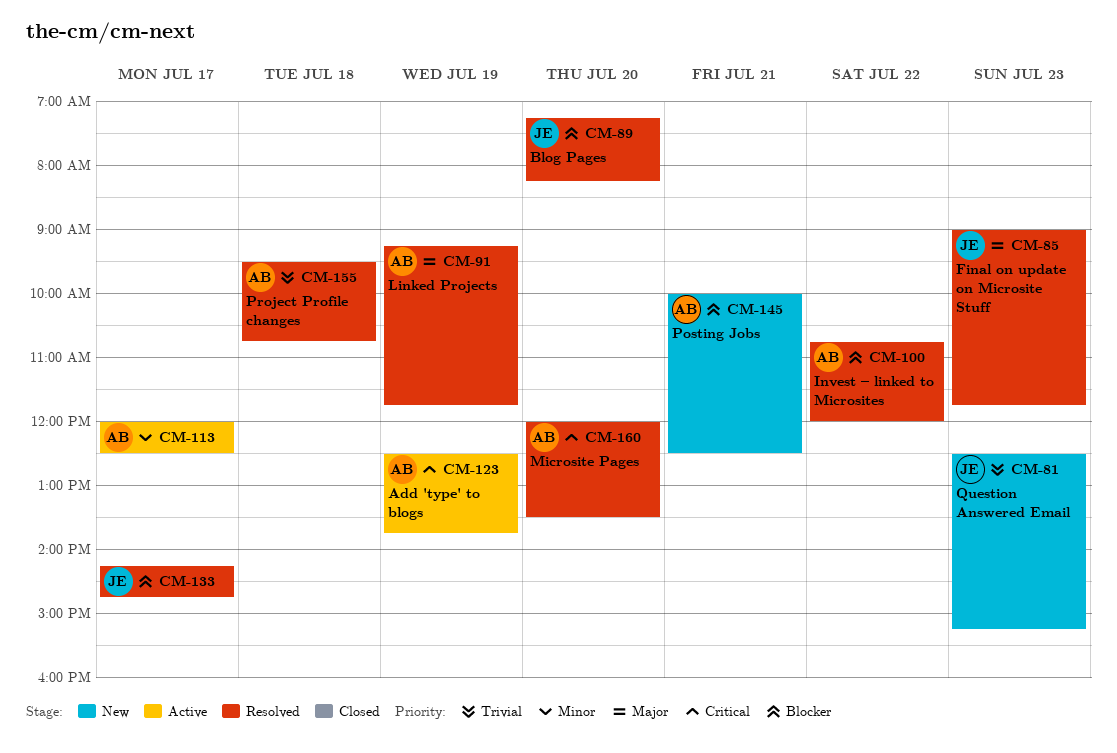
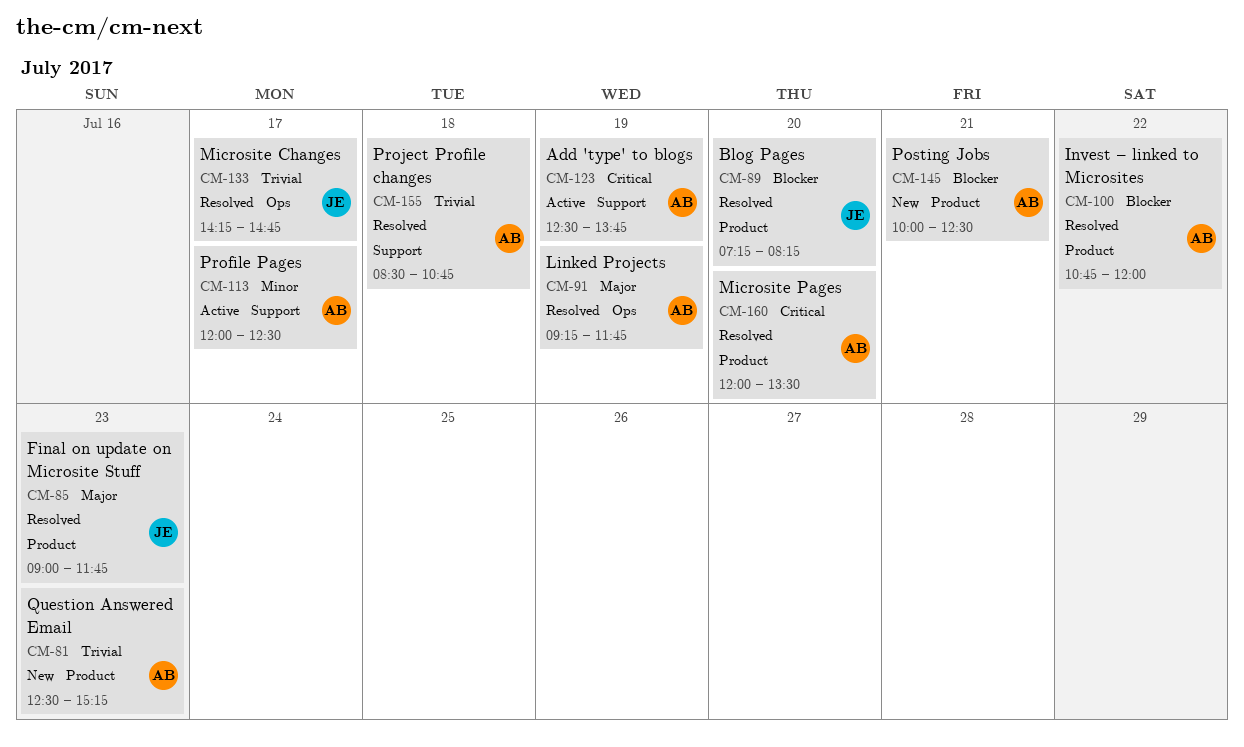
CM-81, owner: JE -> AB
CM-133, priority: Blocker -> Trivial
CM-155, begins: 09:30 -> 08:30

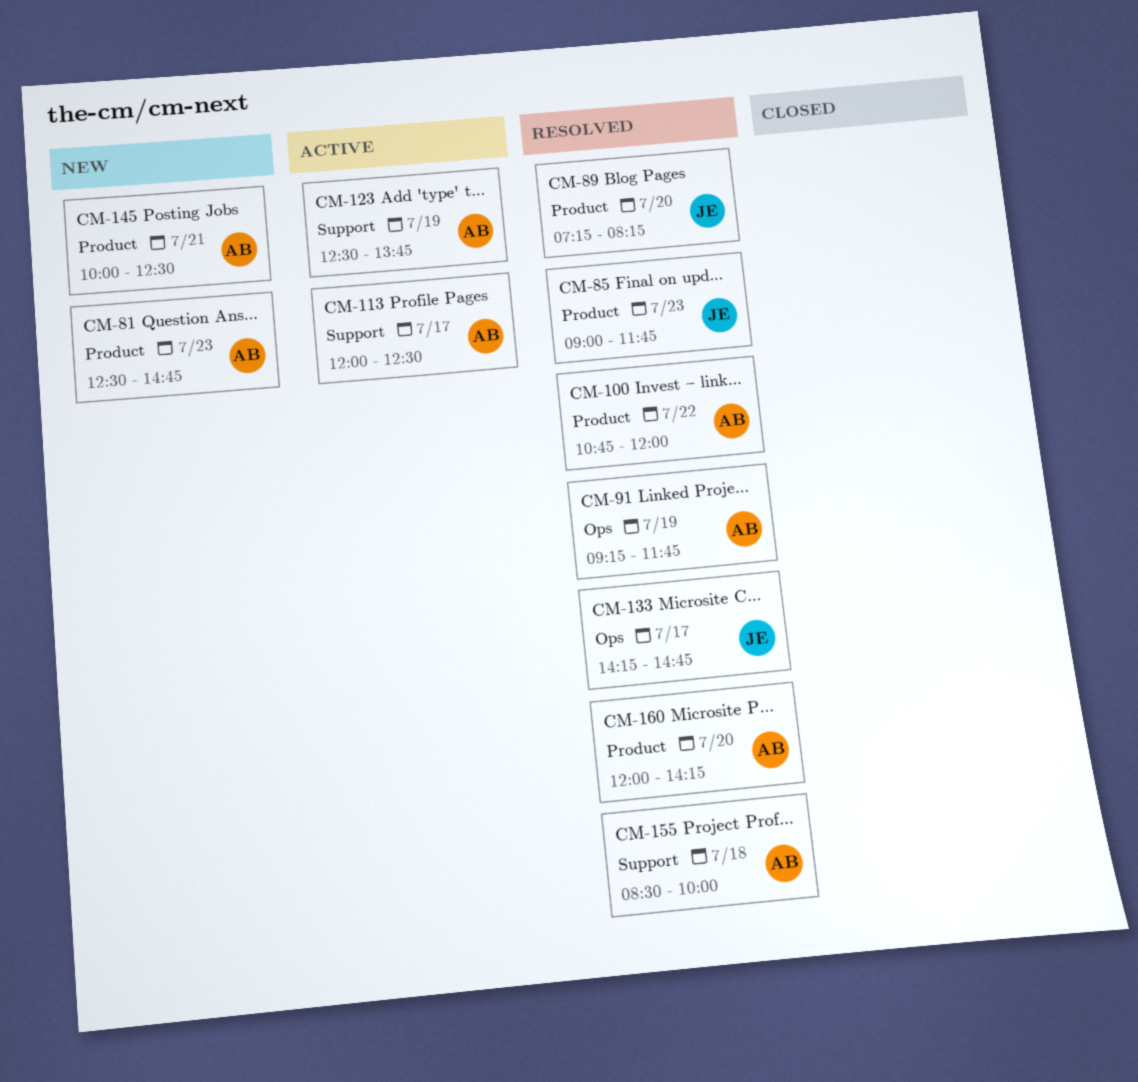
CM-81, ends: 15:15 -> 14:45
CM-155, ends: 10:45 -> 10:00
CM-160, ends: 13:30 -> 14:15

